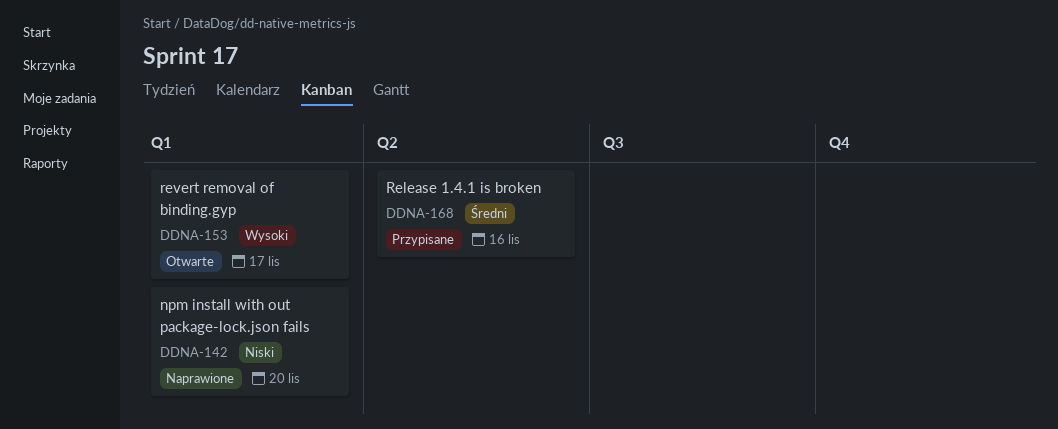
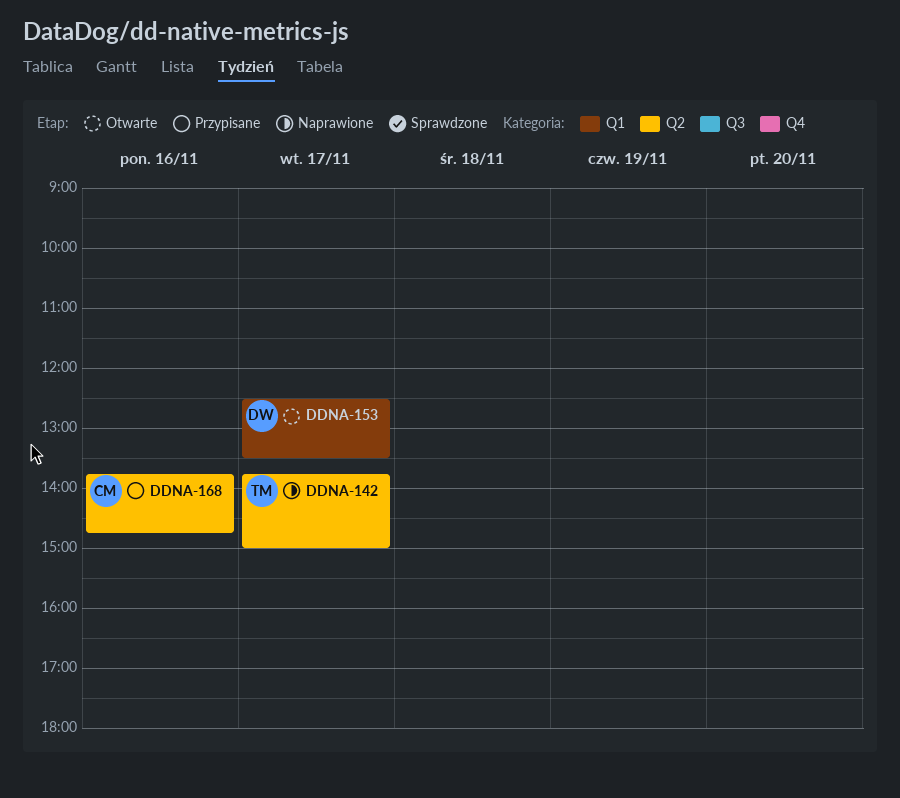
DDNA-142, label: Q1 -> Q2
DDNA-142, day: Nov 20 -> Nov 17

